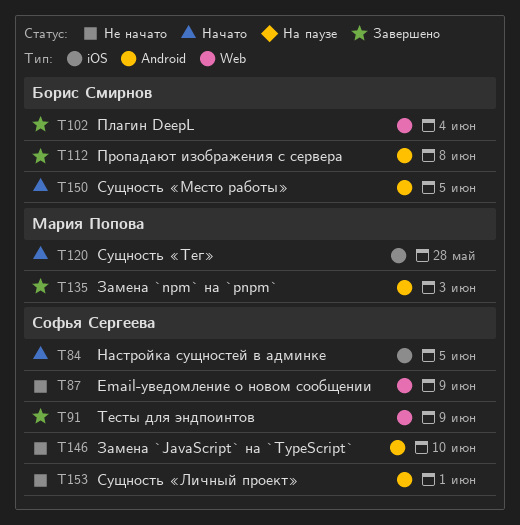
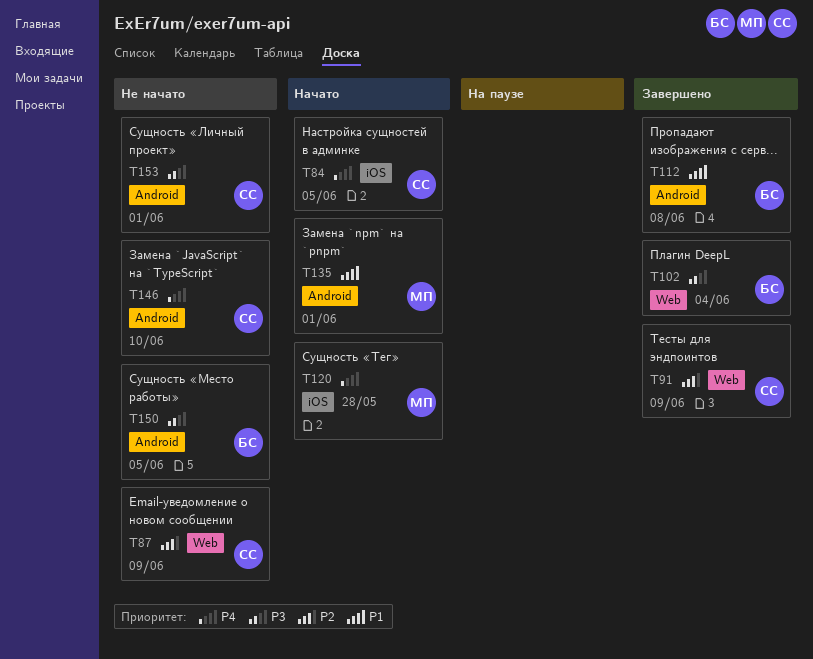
T135, status: Завершено -> Начато
T135, due: Jun 3 -> Jun 1
T150, status: Начато -> Не начато

